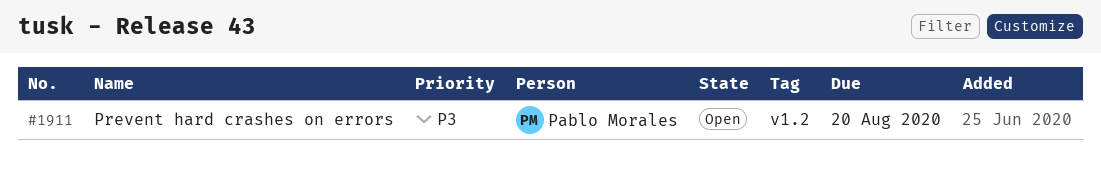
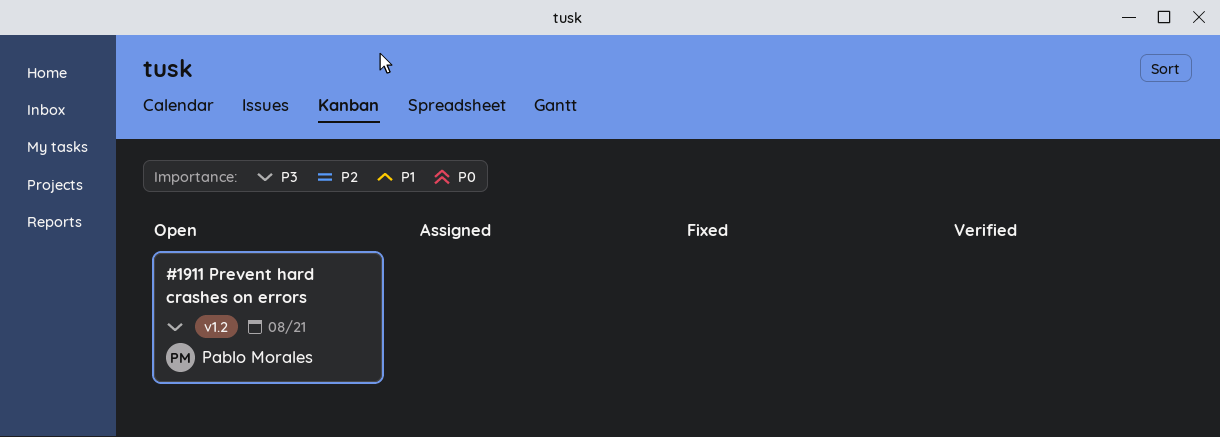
#1911, due: Aug 20 -> Aug 21

